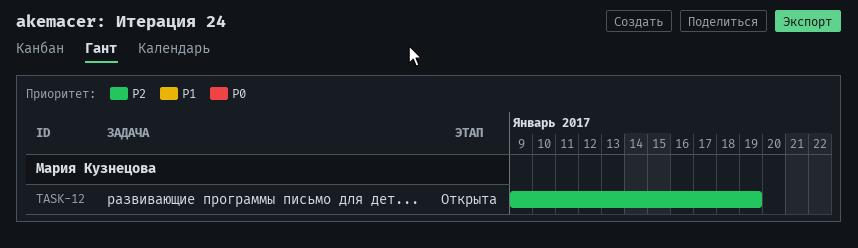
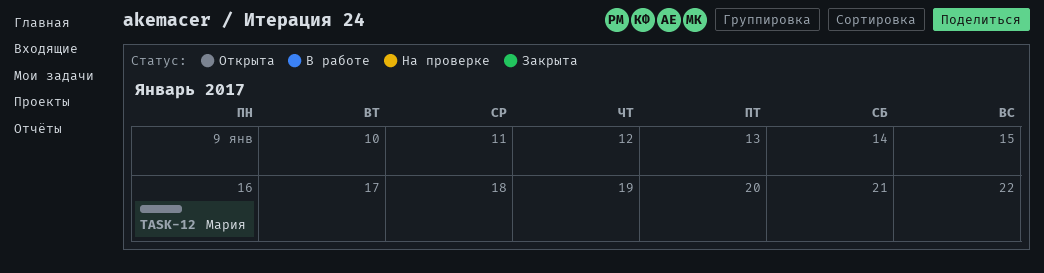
TASK-12, due: Jan 19 -> Jan 16

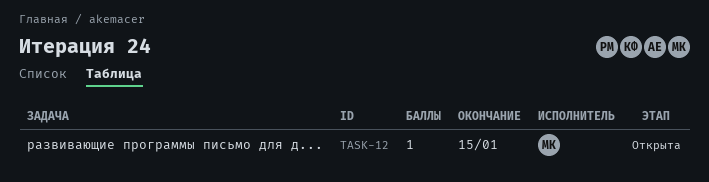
TASK-12, due: Jan 16 -> Jan 15

